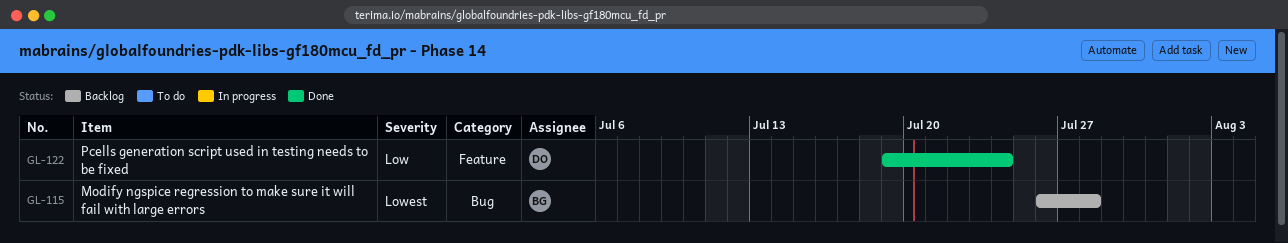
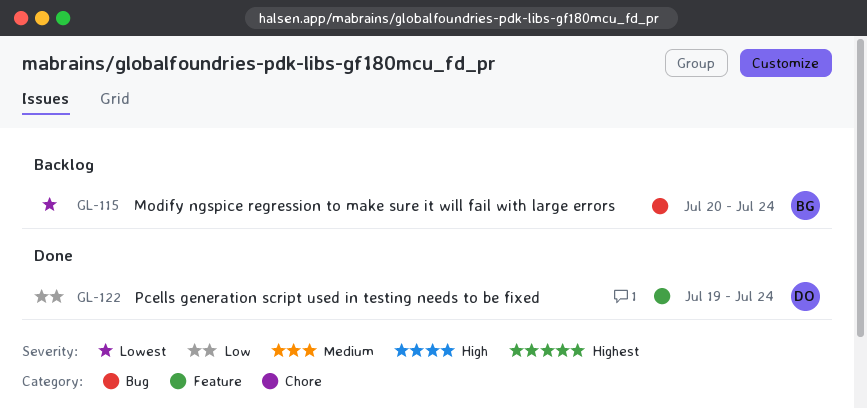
GL-115, start: Jul 26 -> Jul 20
GL-115, due: Jul 28 -> Jul 24

